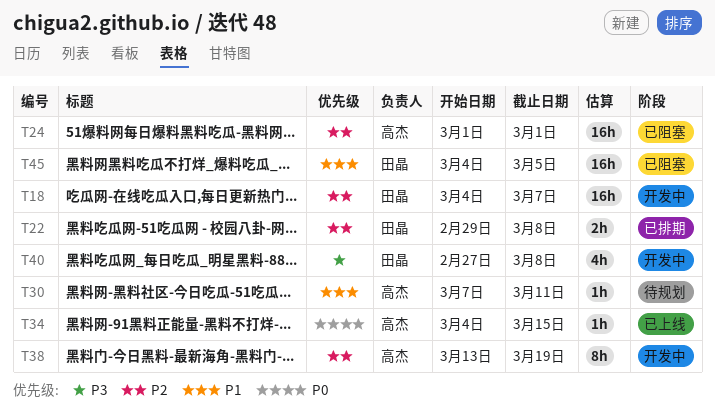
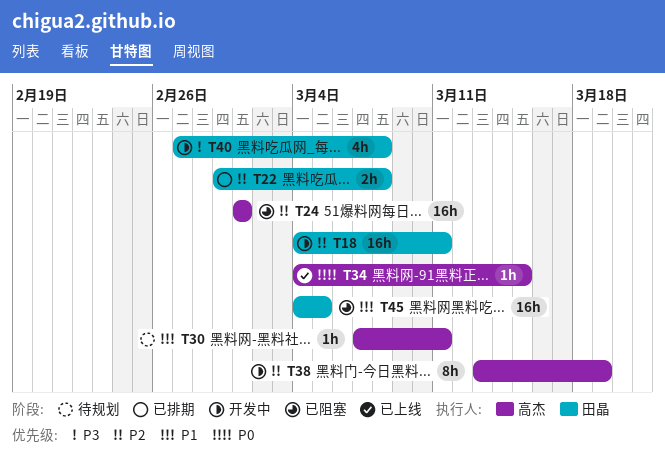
T18, due: Mar 7 -> Mar 11

